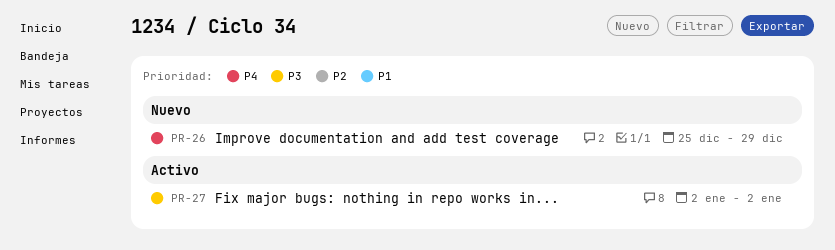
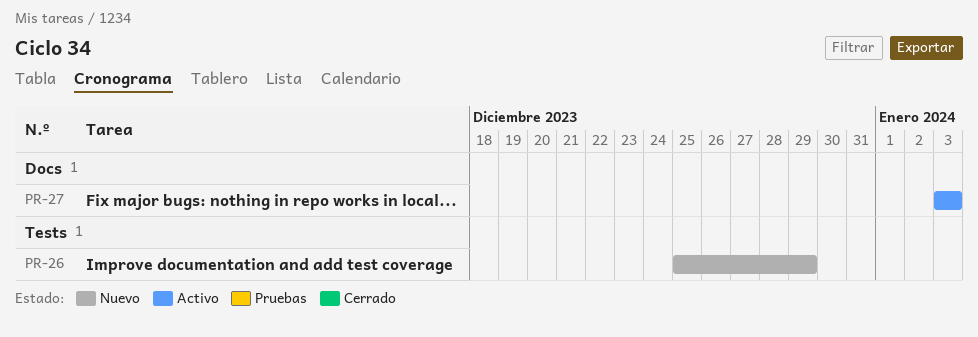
PR-27, start: Jan 2 -> Jan 3
PR-27, due: Jan 2 -> Jan 3

